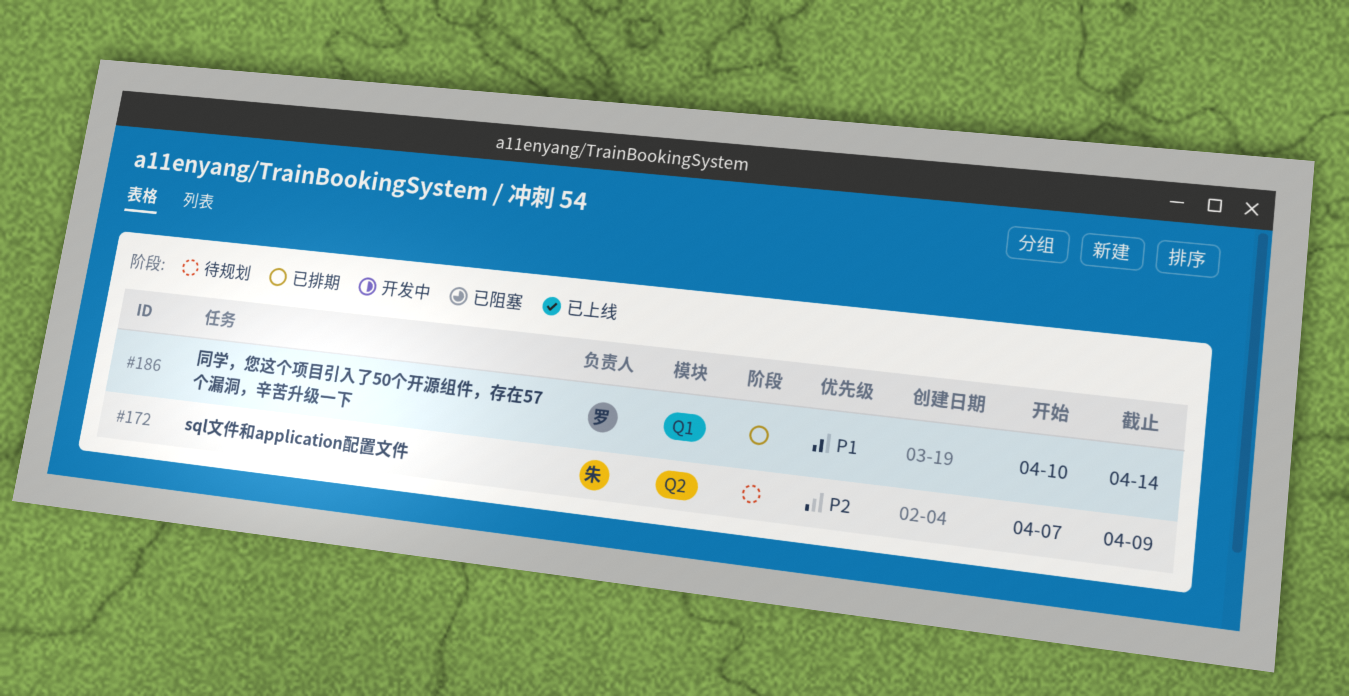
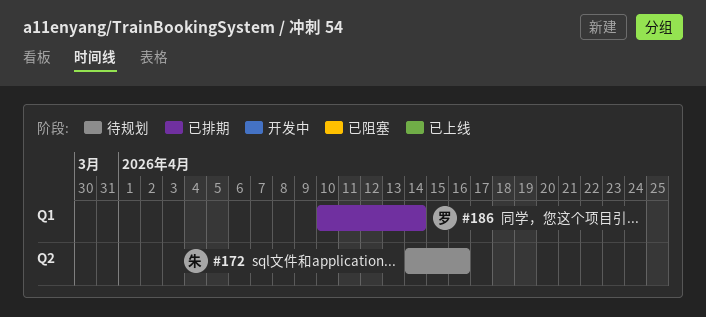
#172, start: Apr 7 -> Apr 14
#172, due: Apr 9 -> Apr 16

